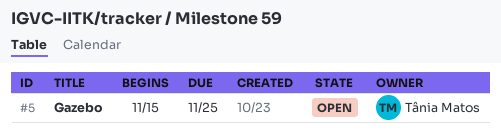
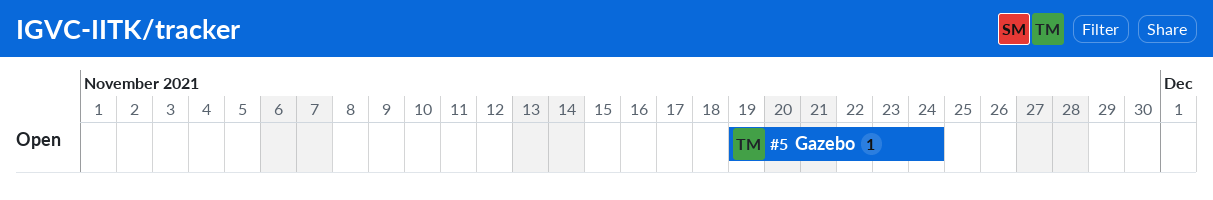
#5, start: Nov 15 -> Nov 19
#5, due: Nov 25 -> Nov 24

